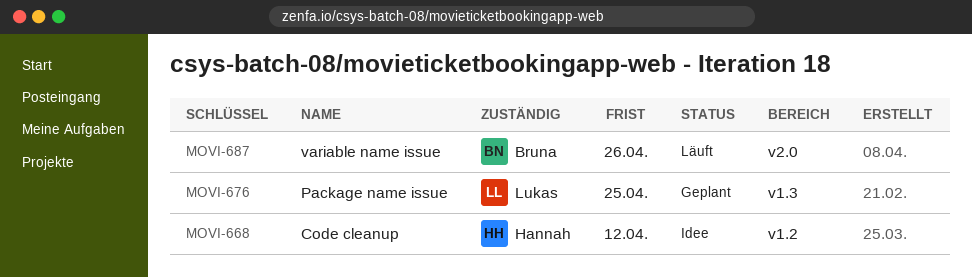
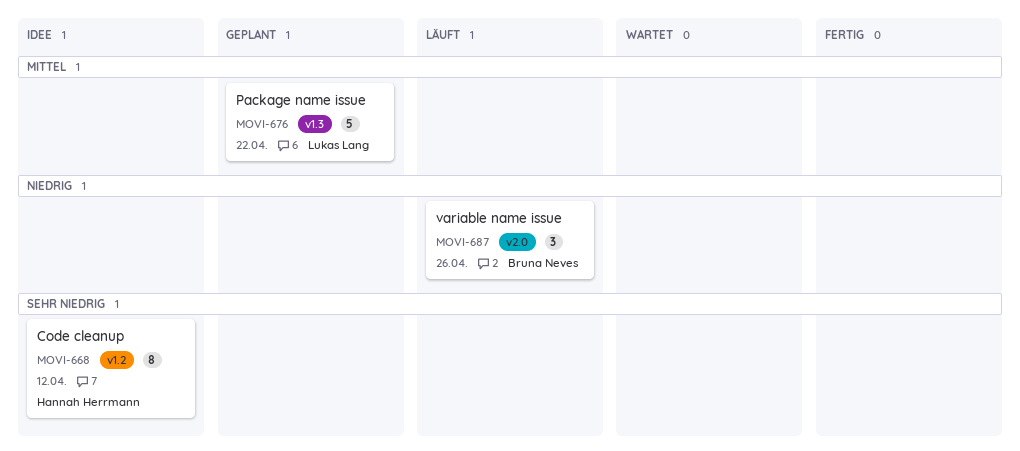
MOVI-676, due: Apr 25 -> Apr 22

